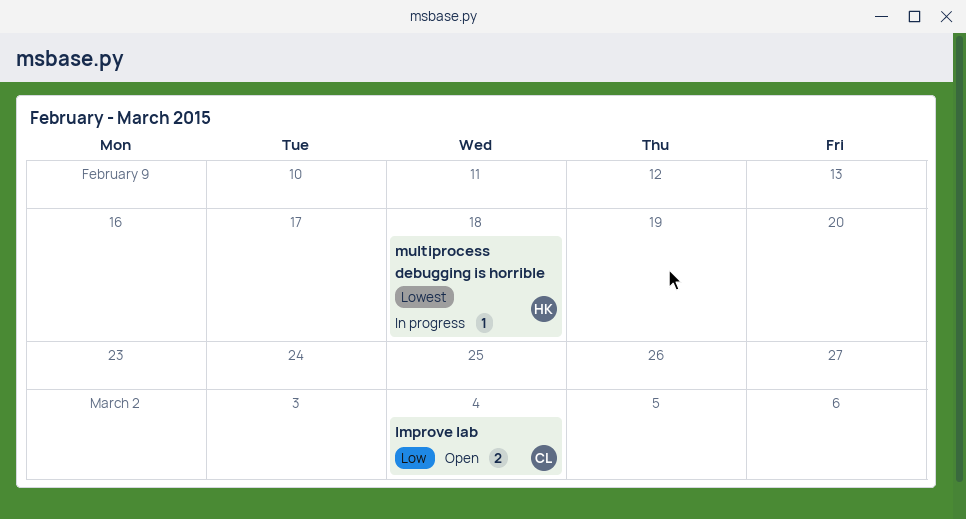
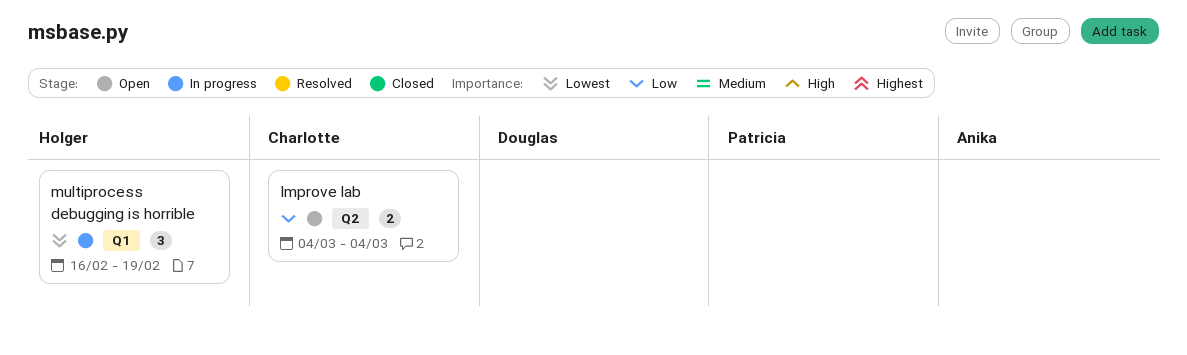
multiprocess debugging is horrible, estimate: 1 -> 3
multiprocess debugging is horrible, due: Feb 18 -> Feb 19

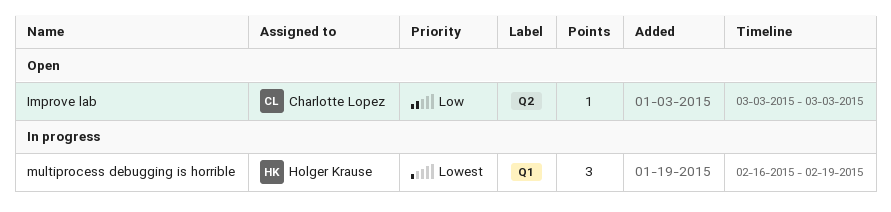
Improve lab, estimate: 2 -> 1
Improve lab, start: Mar 4 -> Mar 3
Improve lab, due: Mar 4 -> Mar 3

